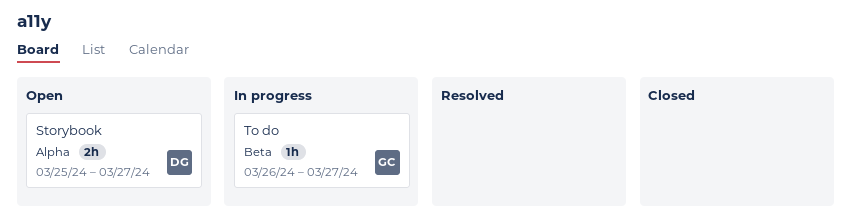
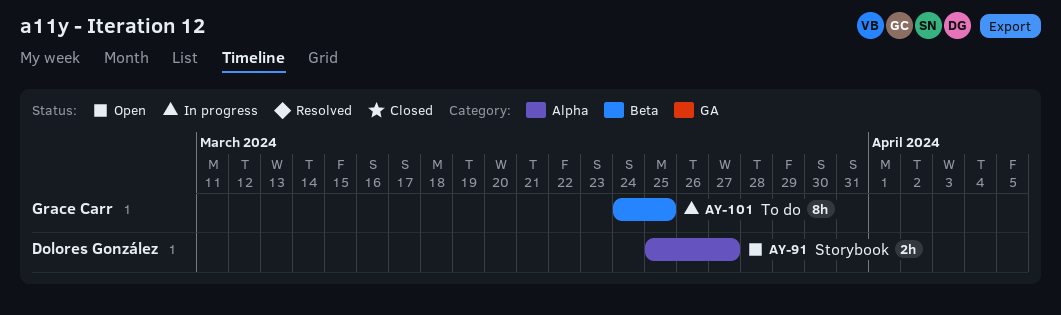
To do, estimate: 1h -> 8h
To do, start: Mar 26 -> Mar 24
To do, due: Mar 27 -> Mar 25

